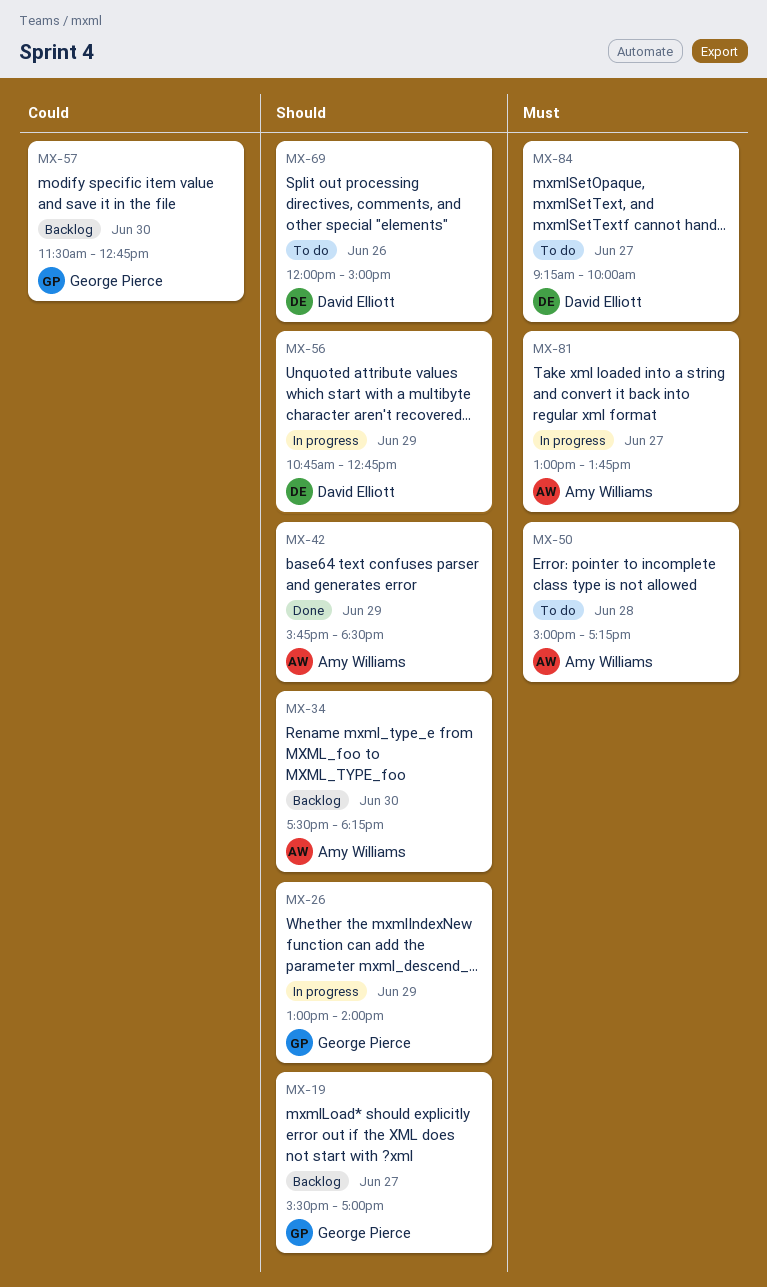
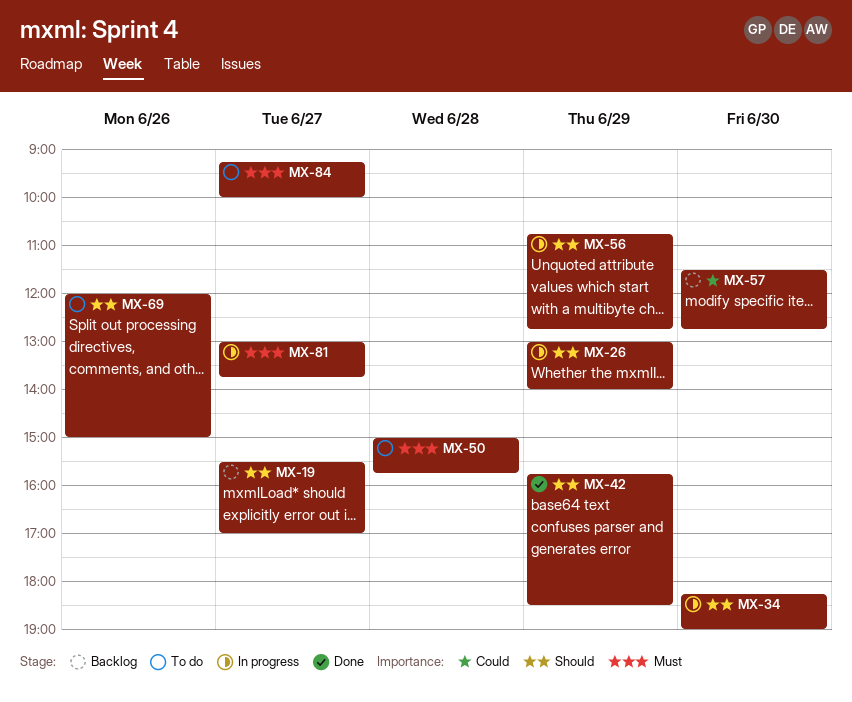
MX-34, status: Backlog -> In progress
MX-34, begins: 17:30 -> 18:15
MX-34, ends: 18:15 -> 19:00
MX-50, ends: 17:15 -> 15:45

